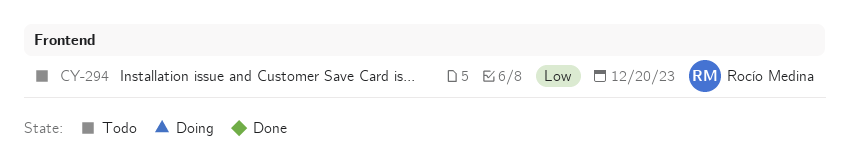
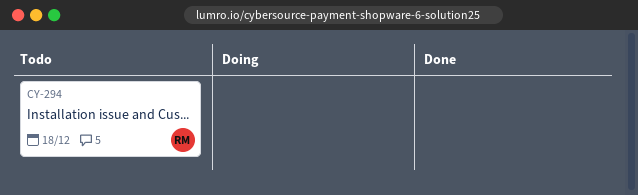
CY-294, due: Dec 20 -> Dec 18

